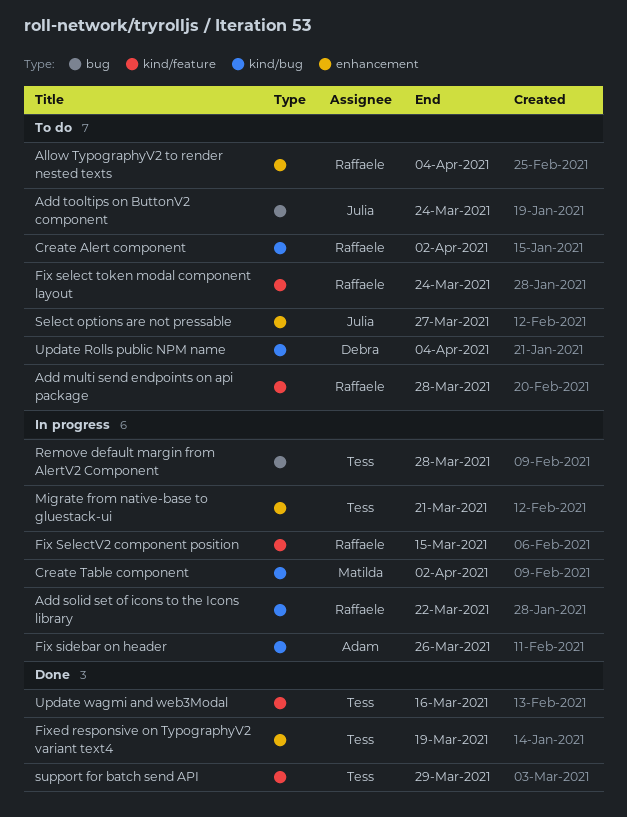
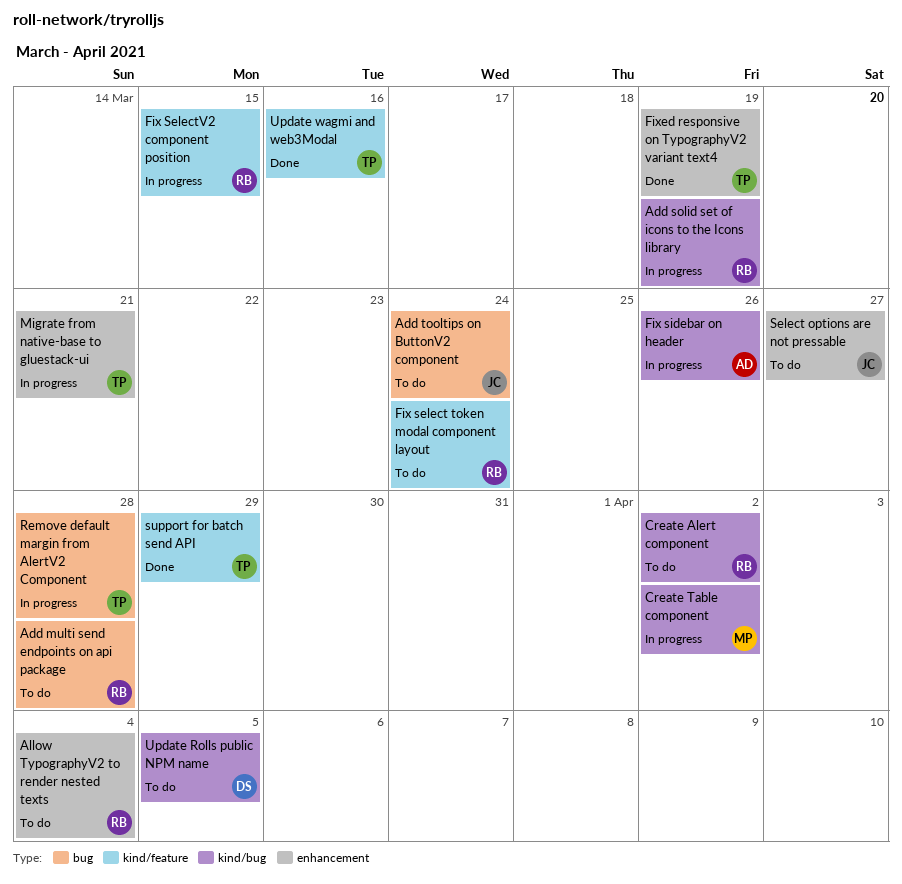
Add multi send endpoints on api package, label: kind/feature -> bug
Add solid set of icons to the Icons library, due: Mar 22 -> Mar 19
Update Rolls public NPM name, due: Apr 4 -> Apr 5

